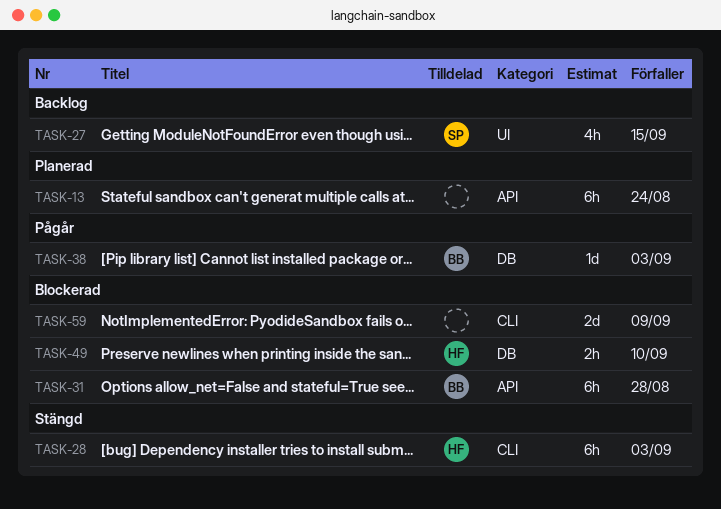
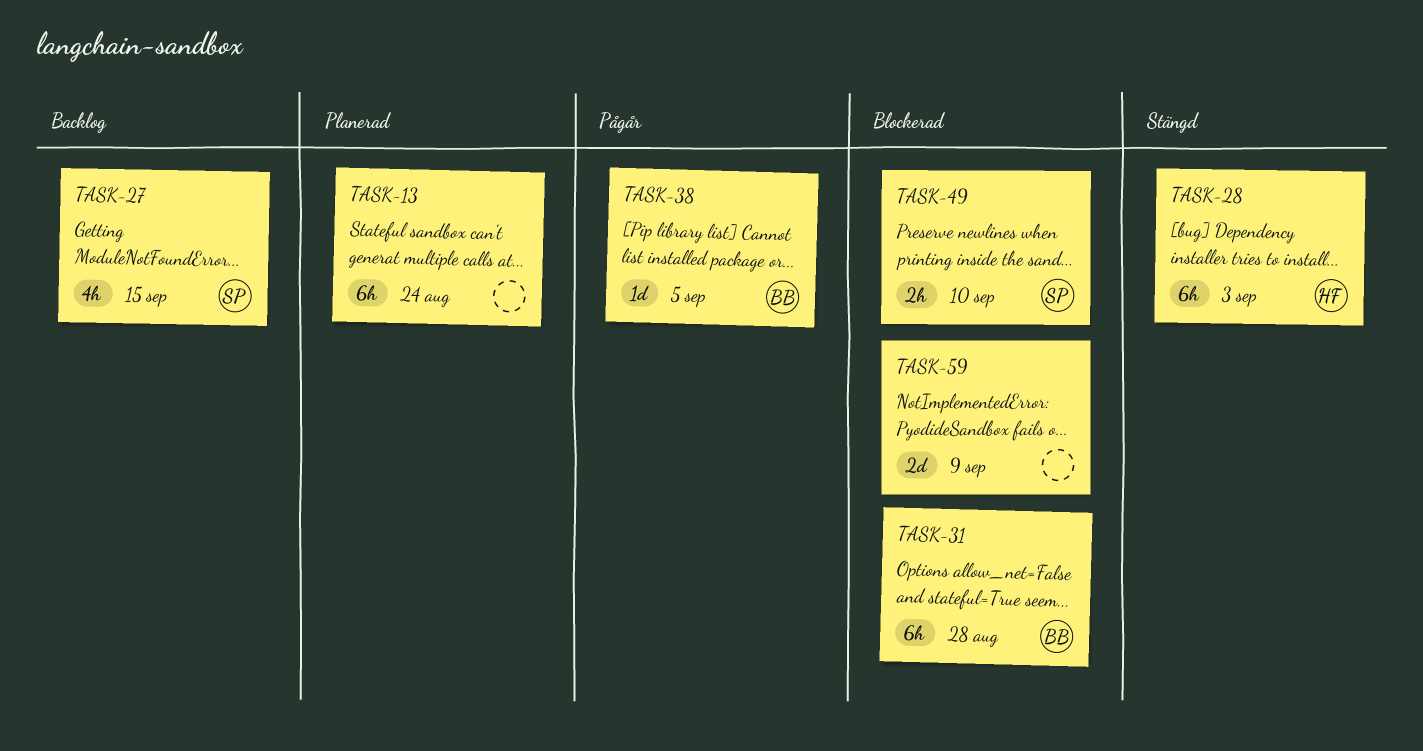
TASK-38, due: Sep 3 -> Sep 5
TASK-49, owner: HF -> SP

